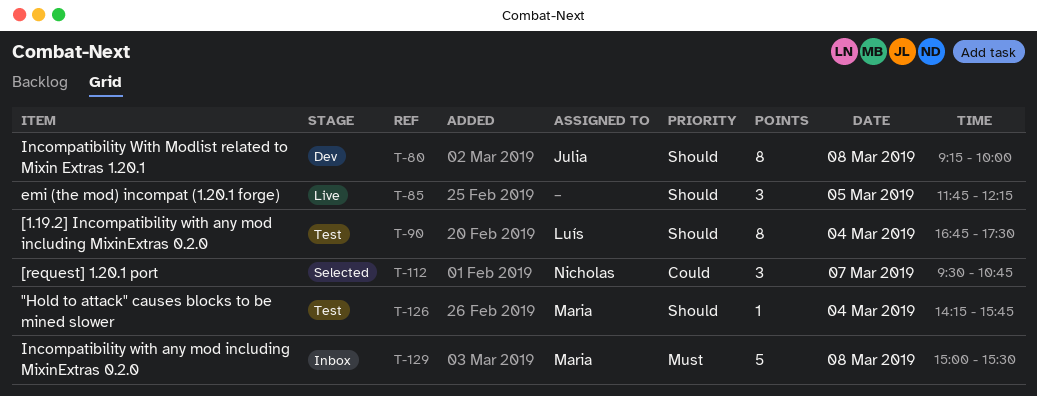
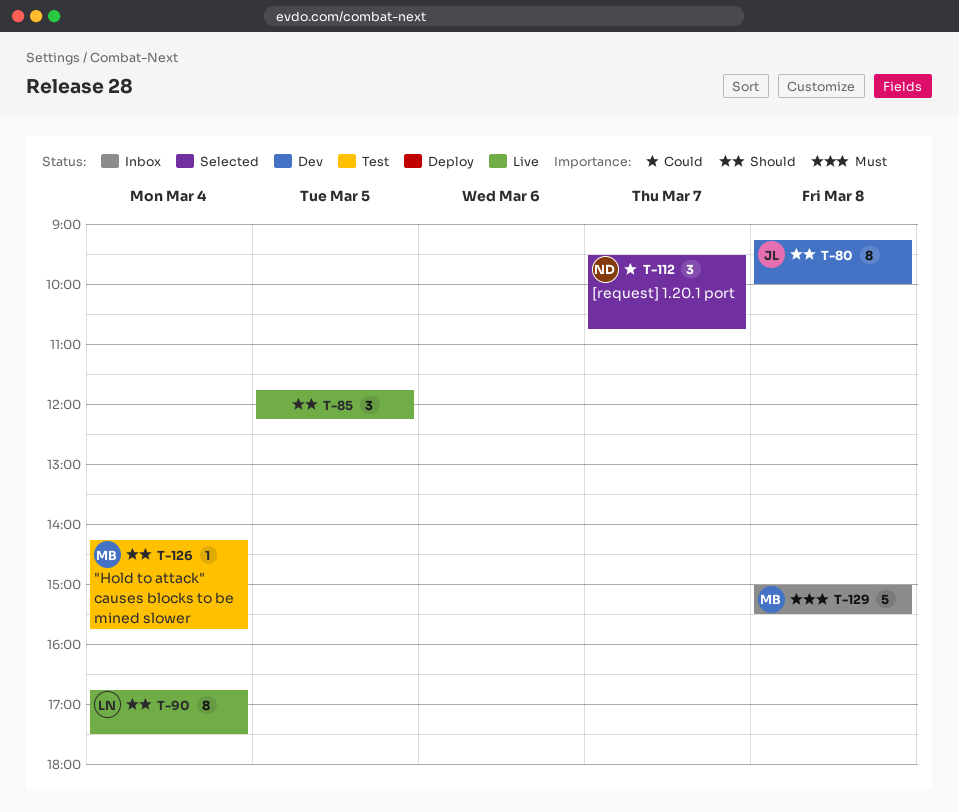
T-90, status: Test -> Live

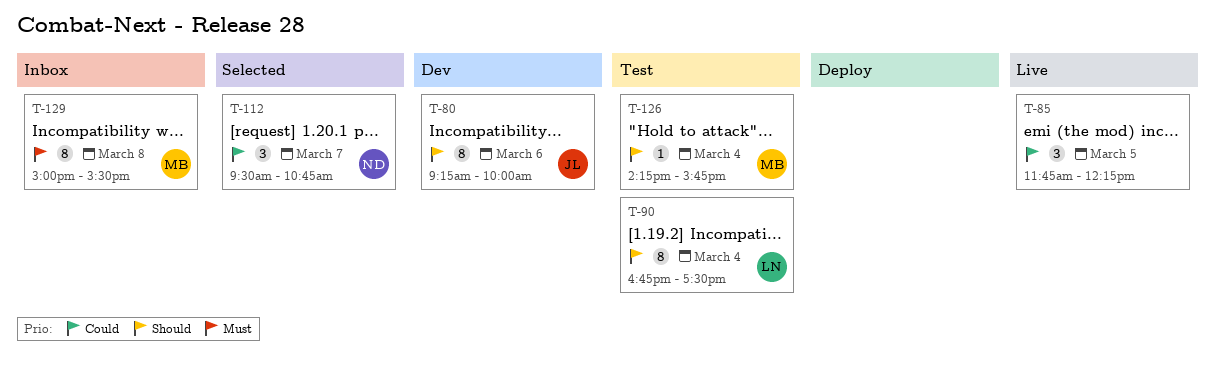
T-80, day: Mar 8 -> Mar 6
T-85, priority: Should -> Could
T-90, status: Live -> Test
T-129, estimate: 5 -> 8

